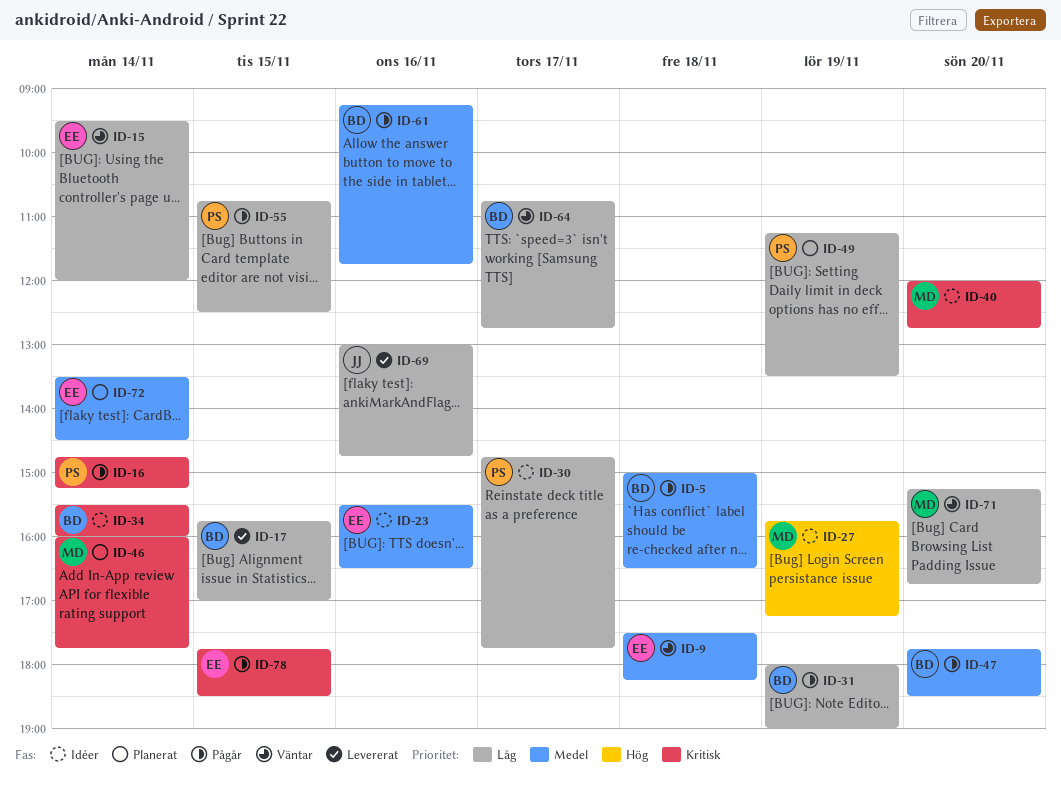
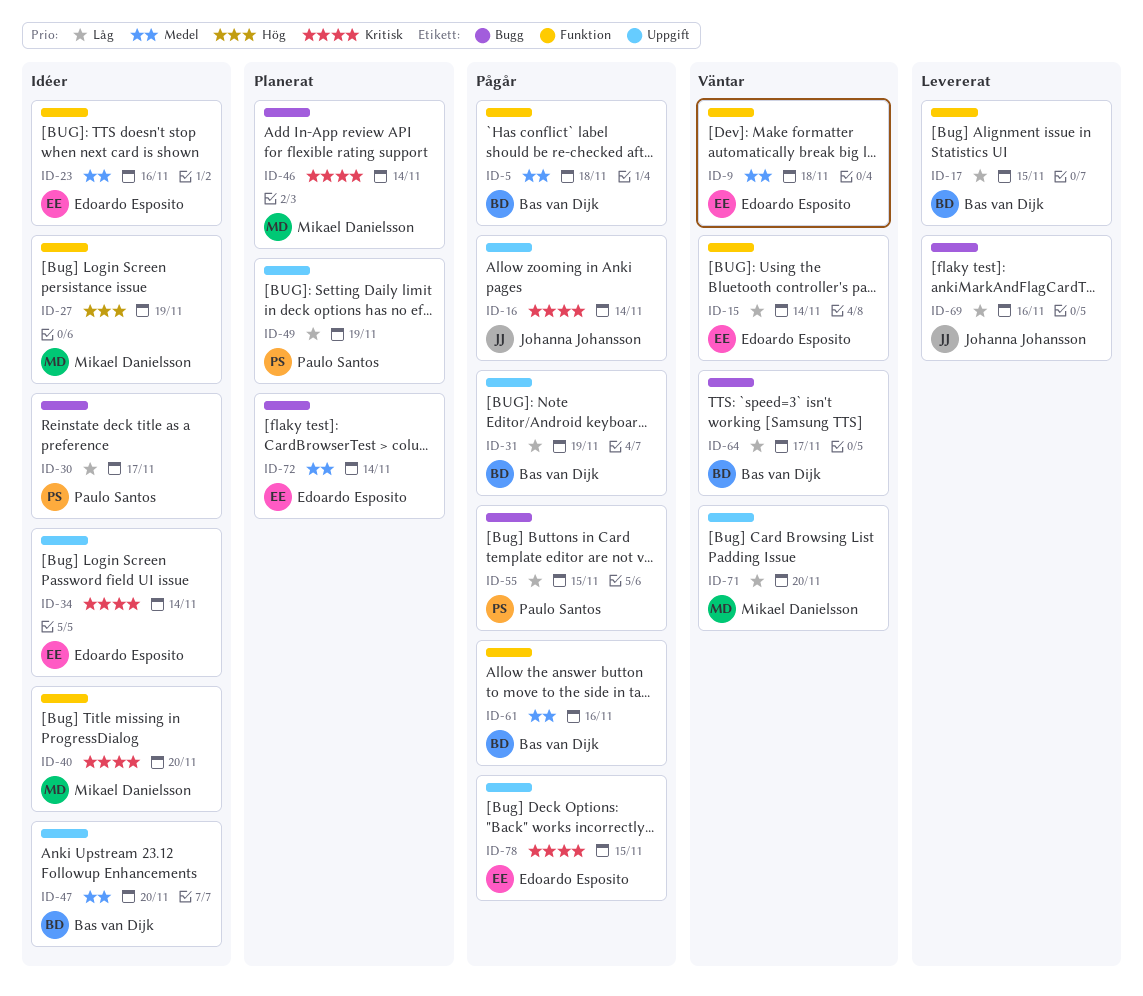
ID-16, owner: Paulo Santos -> Johanna Johansson
ID-34, owner: Bas van Dijk -> Edoardo Esposito
ID-47, status: Pågår -> Idéer

